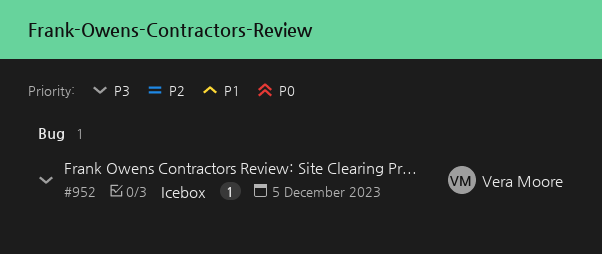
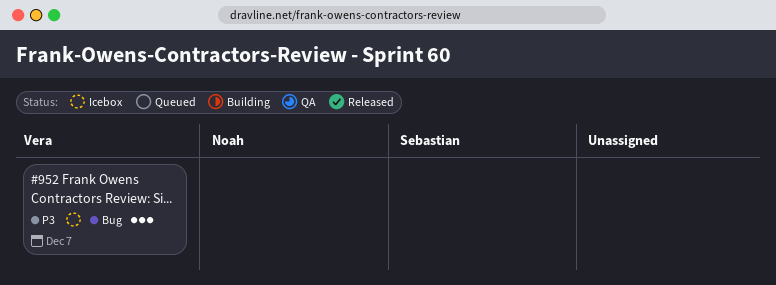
#952, estimate: 1 -> 3
#952, due: Dec 5 -> Dec 7

